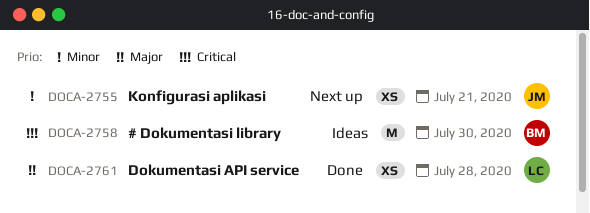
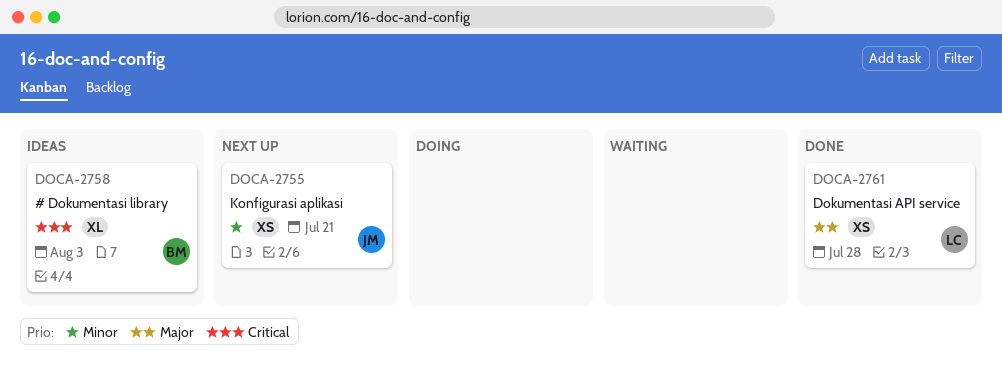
DOCA-2758, estimate: M -> XL
DOCA-2758, due: Jul 30 -> Aug 3

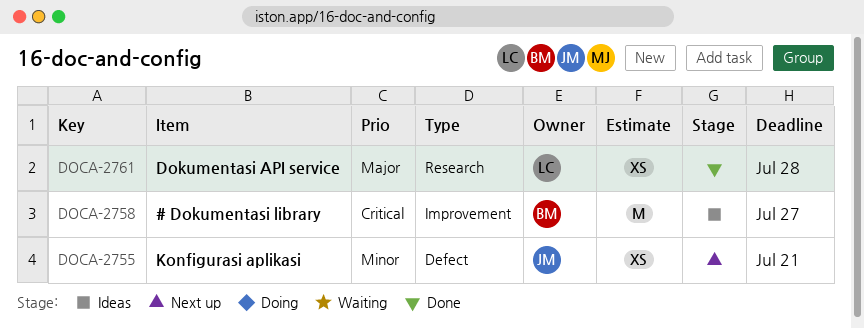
DOCA-2758, estimate: XL -> M
DOCA-2758, due: Aug 3 -> Jul 27

